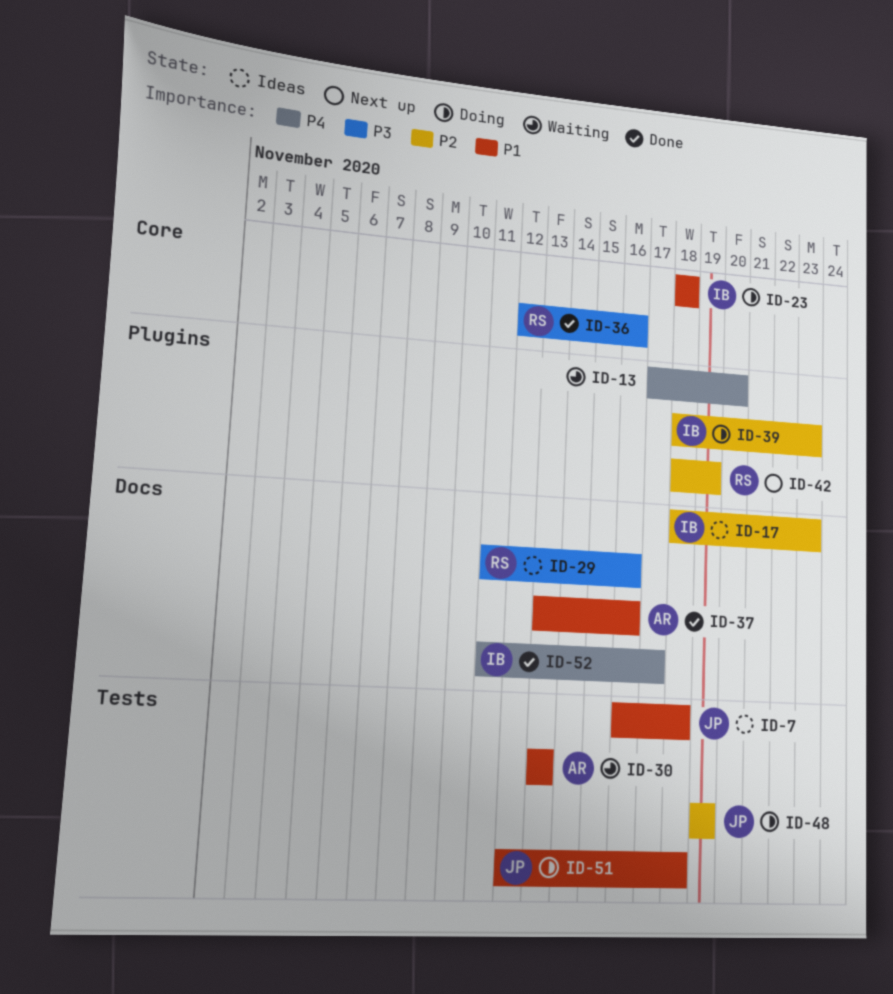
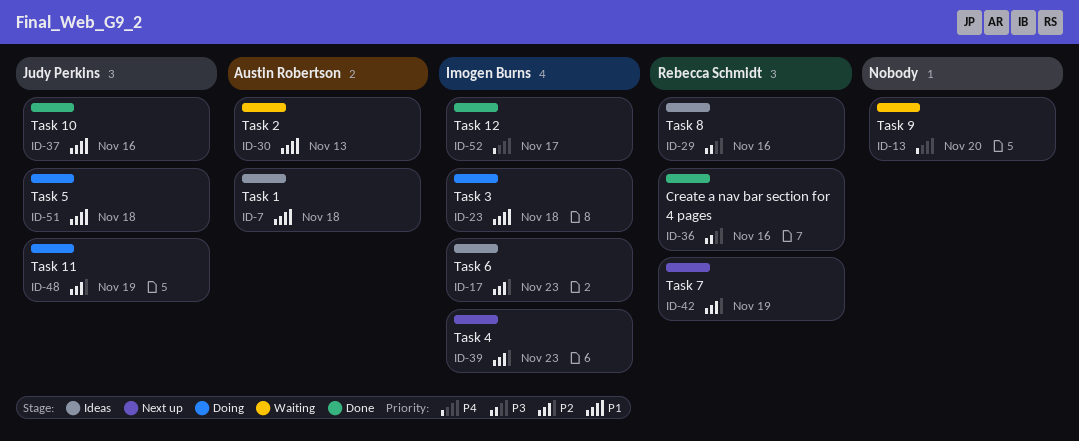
ID-7, owner: Judy Perkins -> Austin Robertson
ID-37, owner: Austin Robertson -> Judy Perkins
ID-39, status: Doing -> Next up

